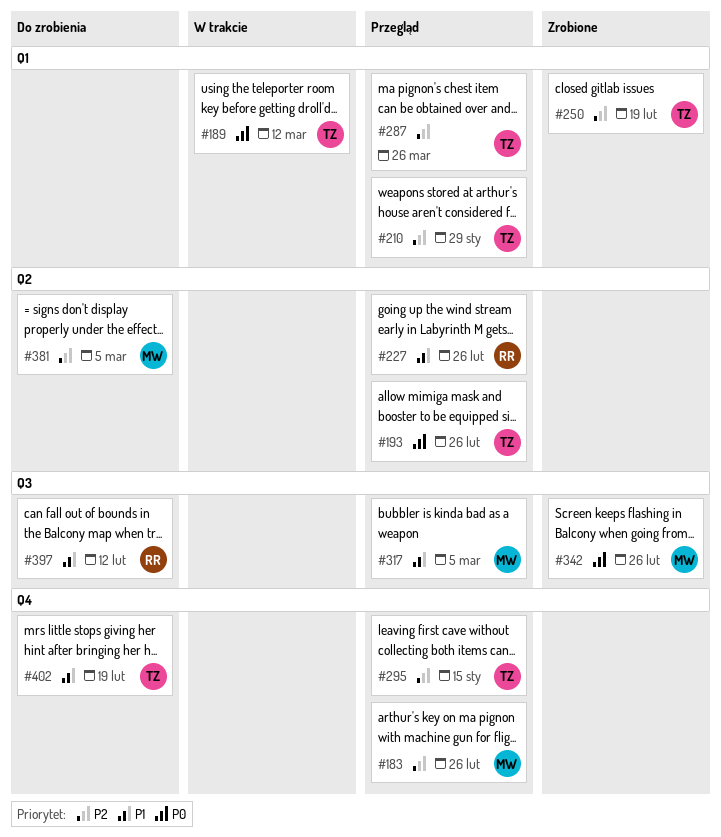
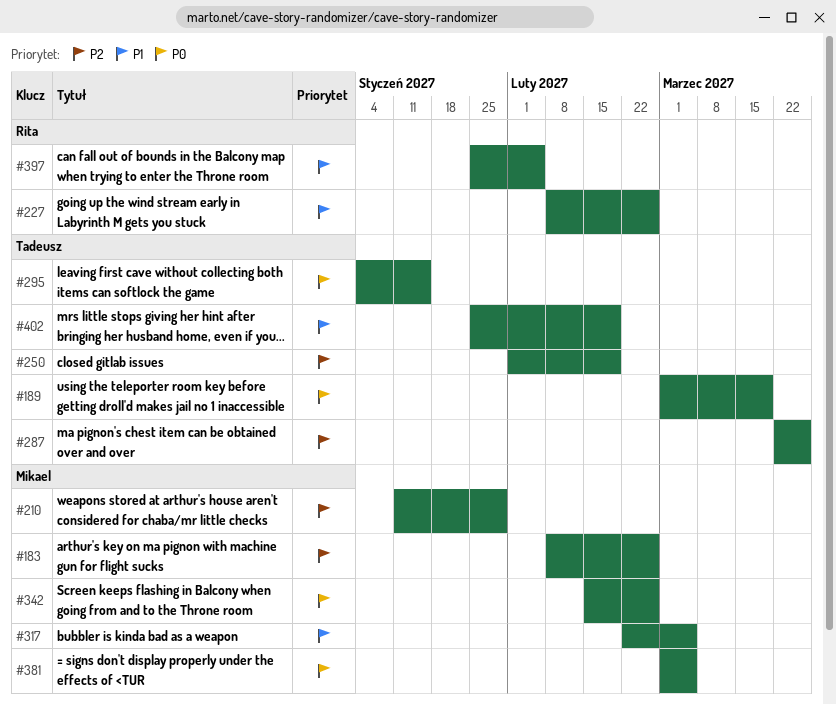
#189, due: Mar 12 -> Mar 19
#193: present -> none
#210, owner: Tadeusz -> Mikael
#295, priority: P2 -> P0
#381, priority: P2 -> P0
#397, due: Feb 12 -> Feb 5

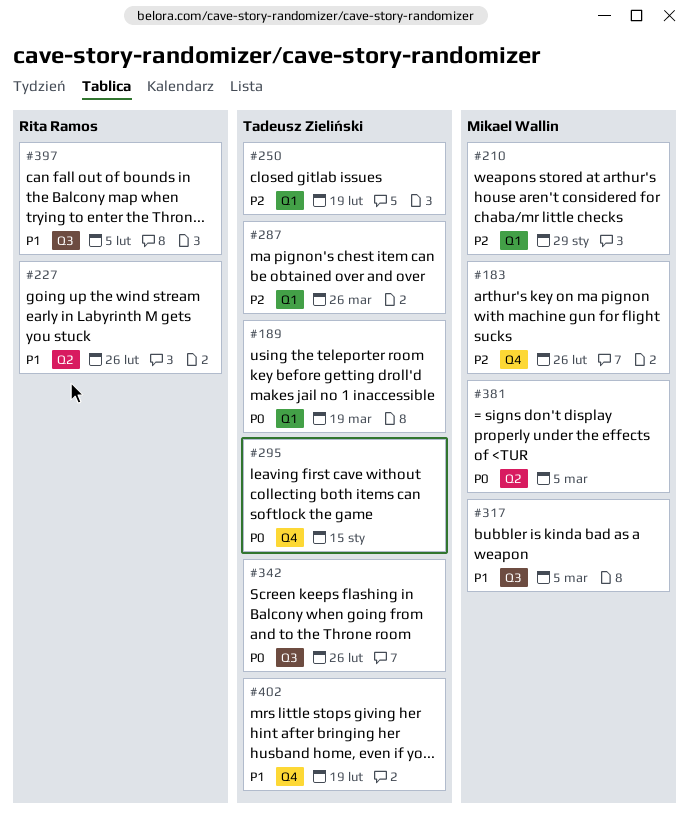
#342, owner: Mikael Wallin -> Tadeusz Zieliński

